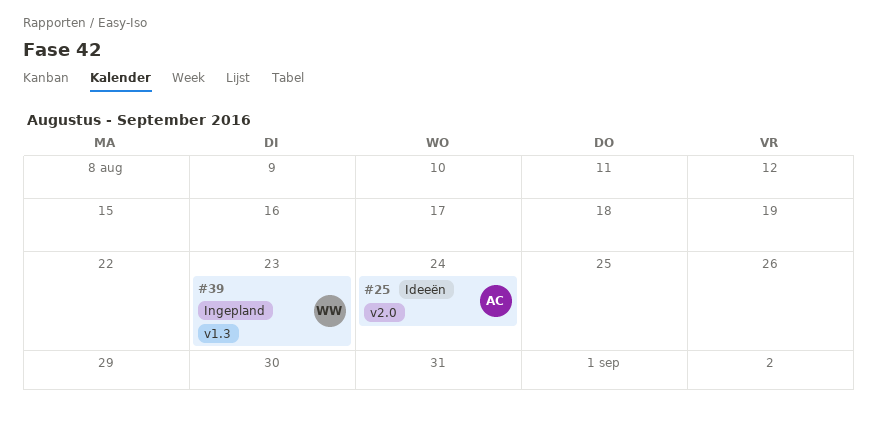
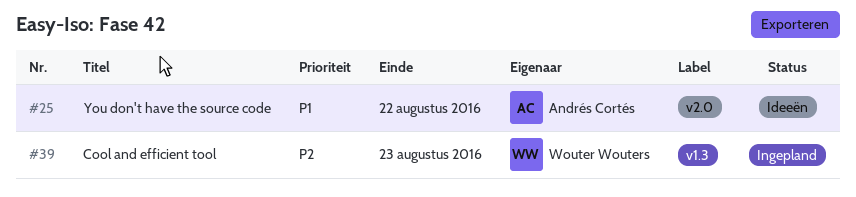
#25, due: Aug 24 -> Aug 22

